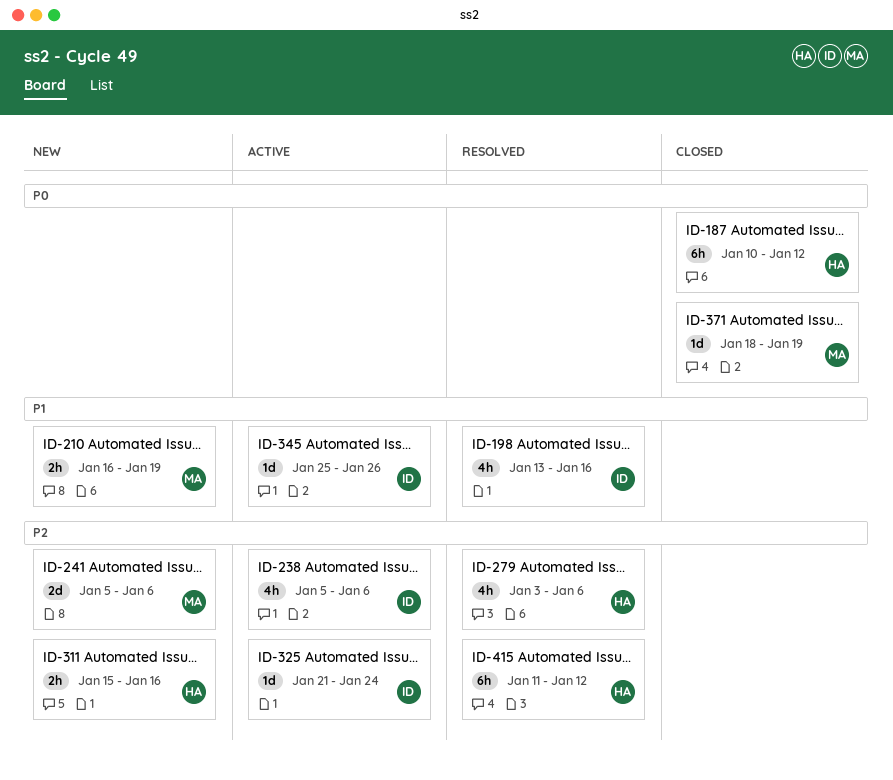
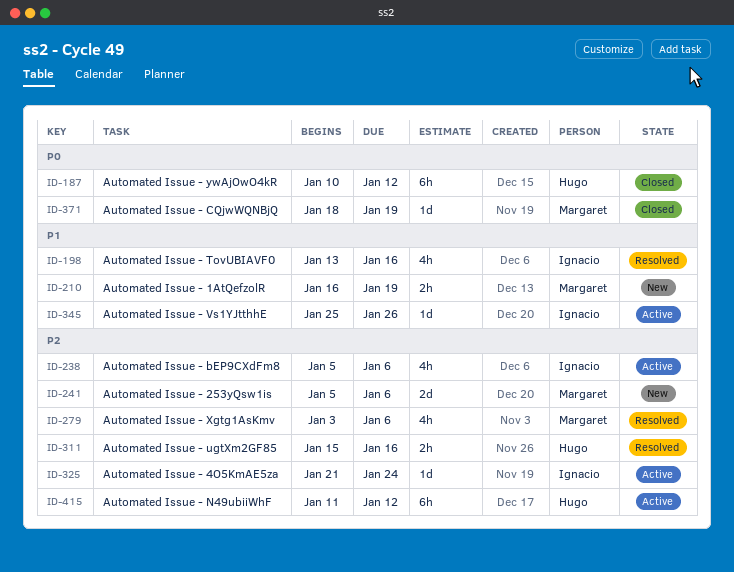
ID-279, owner: Hugo -> Margaret
ID-311, status: New -> Resolved
ID-415, status: Resolved -> Active

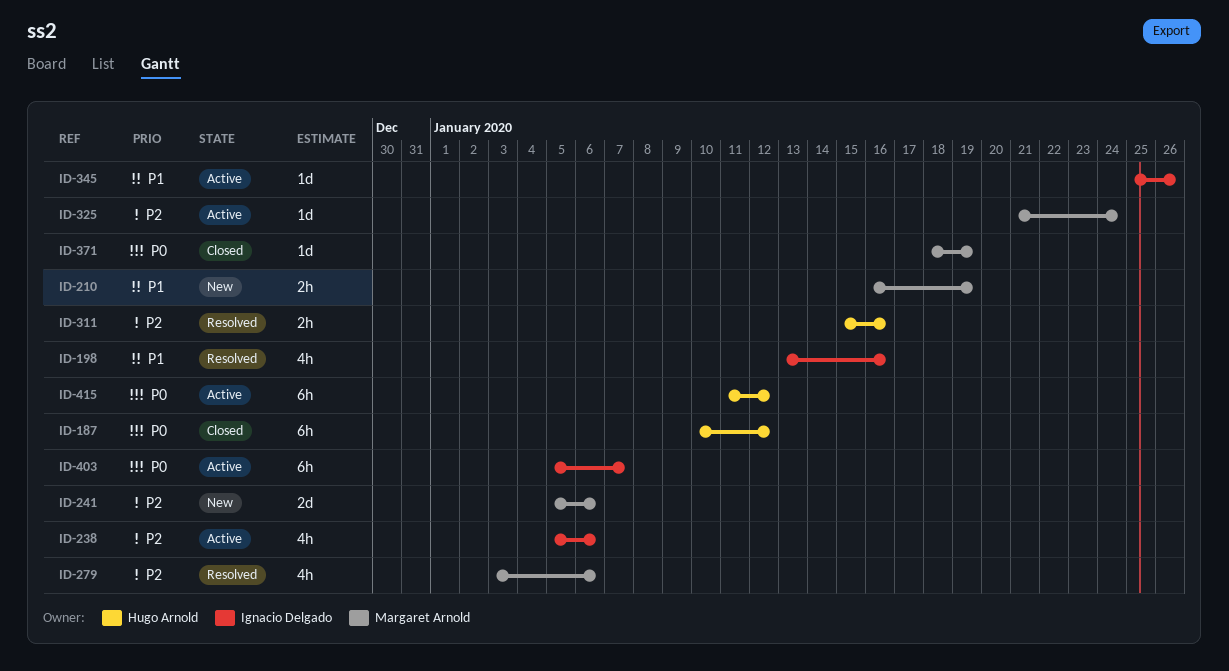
ID-325, owner: Ignacio Delgado -> Margaret Arnold
ID-403: none -> present
ID-415, priority: P2 -> P0

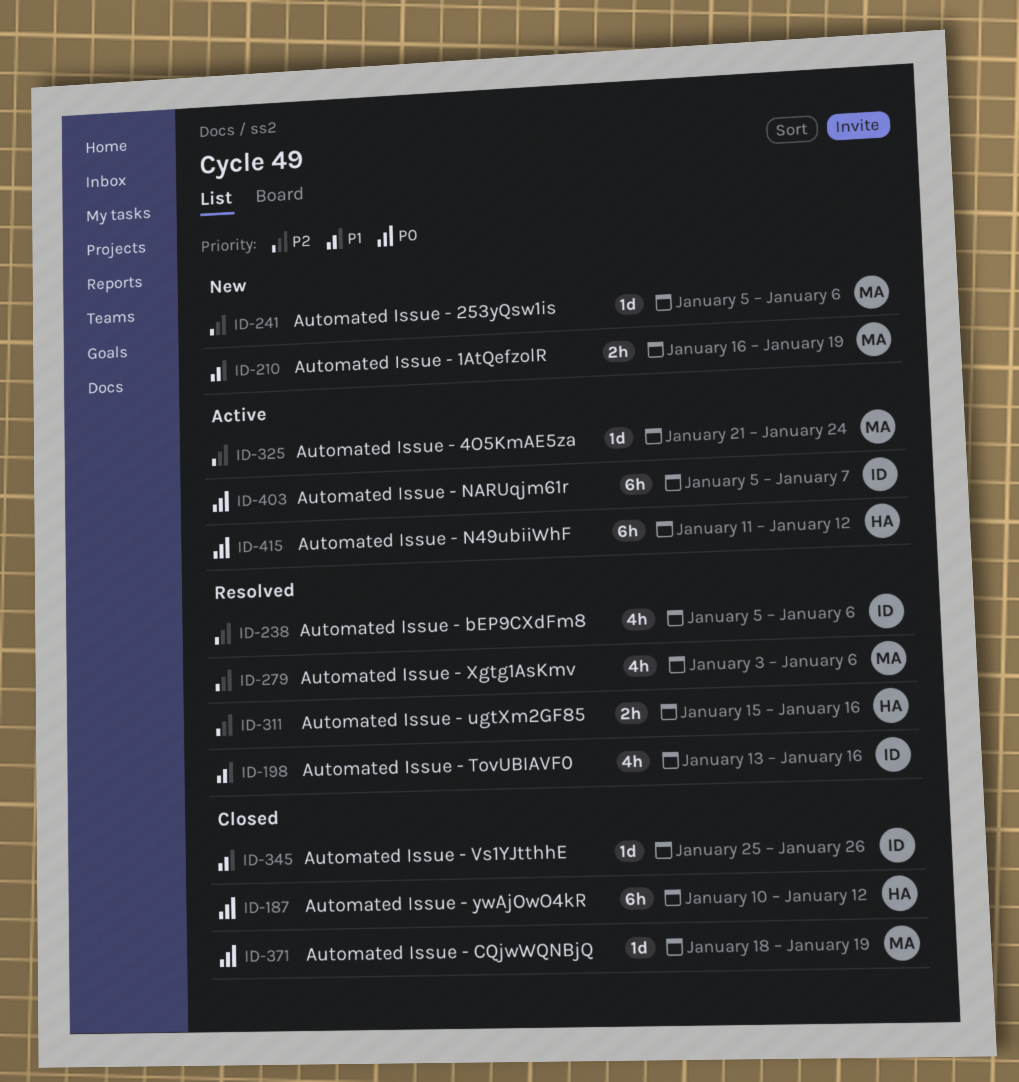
ID-238, status: Active -> Resolved
ID-241, estimate: 2d -> 1d
ID-345, status: Active -> Closed

